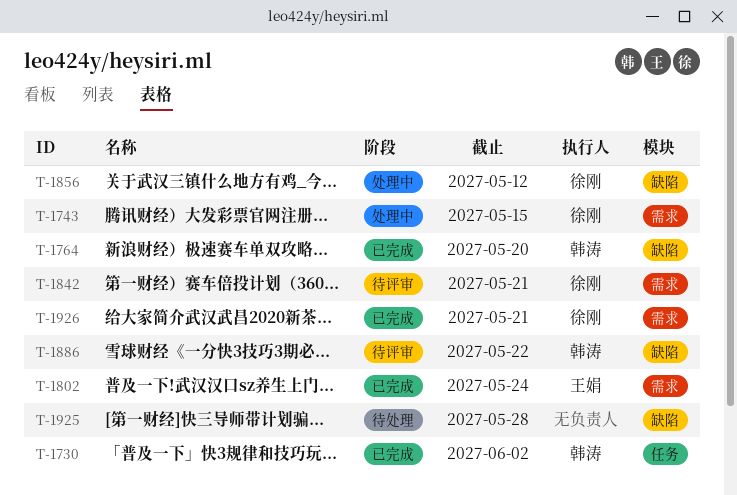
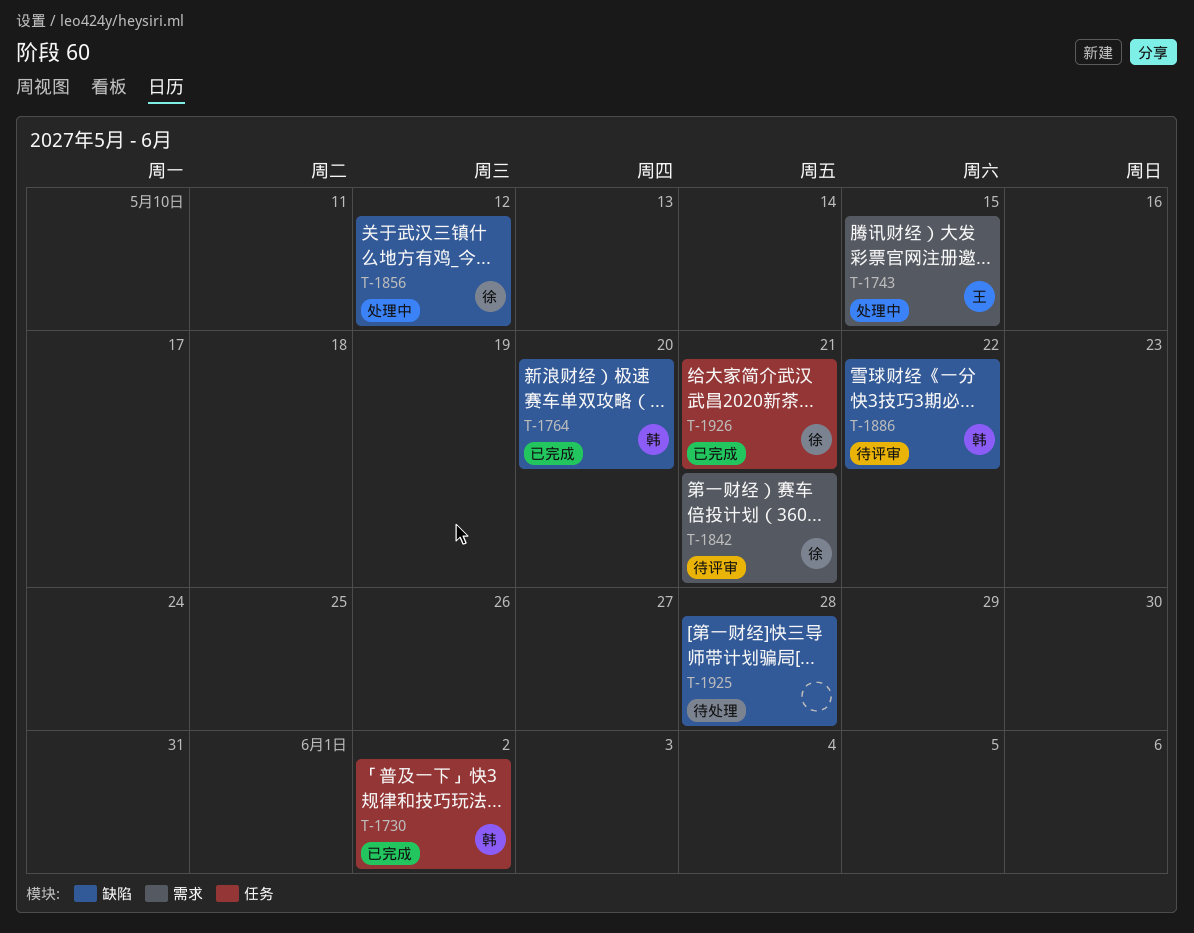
T-1743, owner: 徐刚 -> 王娟
T-1802: present -> none
T-1926, label: 需求 -> 任务

